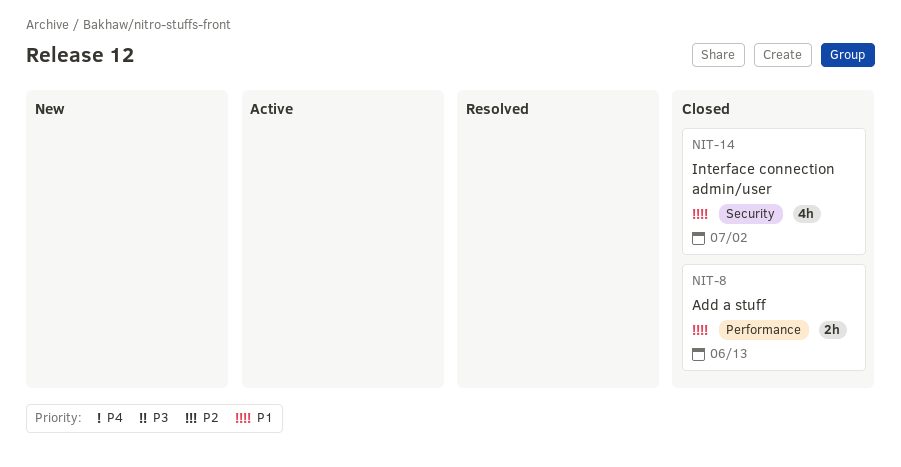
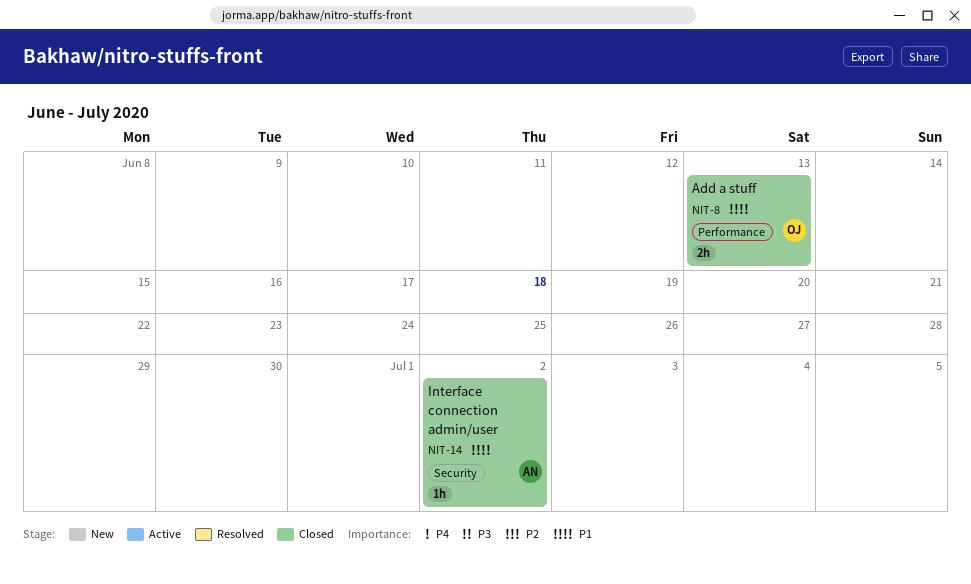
NIT-14, estimate: 4h -> 1h

